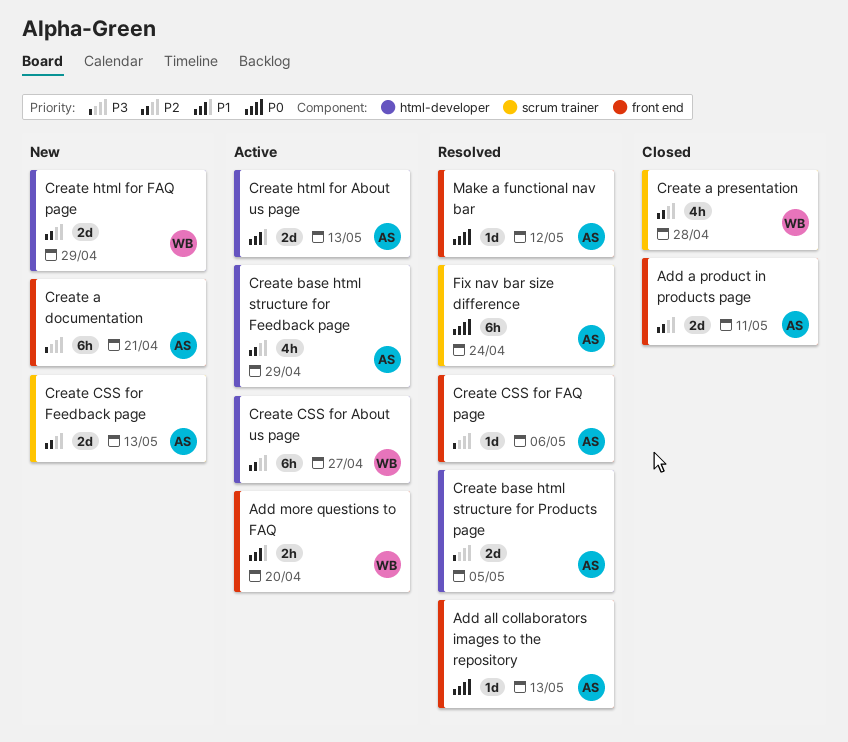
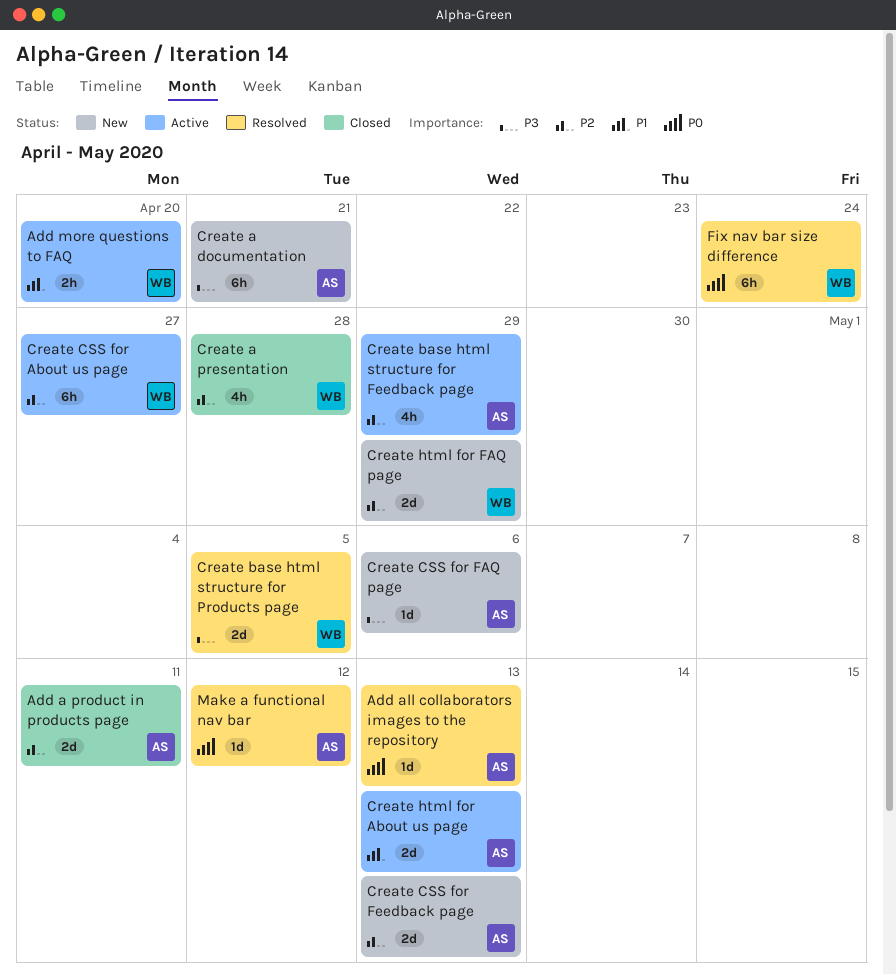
Create base html structure for Products page, owner: AS -> WB
Create CSS for FAQ page, status: Resolved -> New
Fix nav bar size difference, owner: AS -> WB

